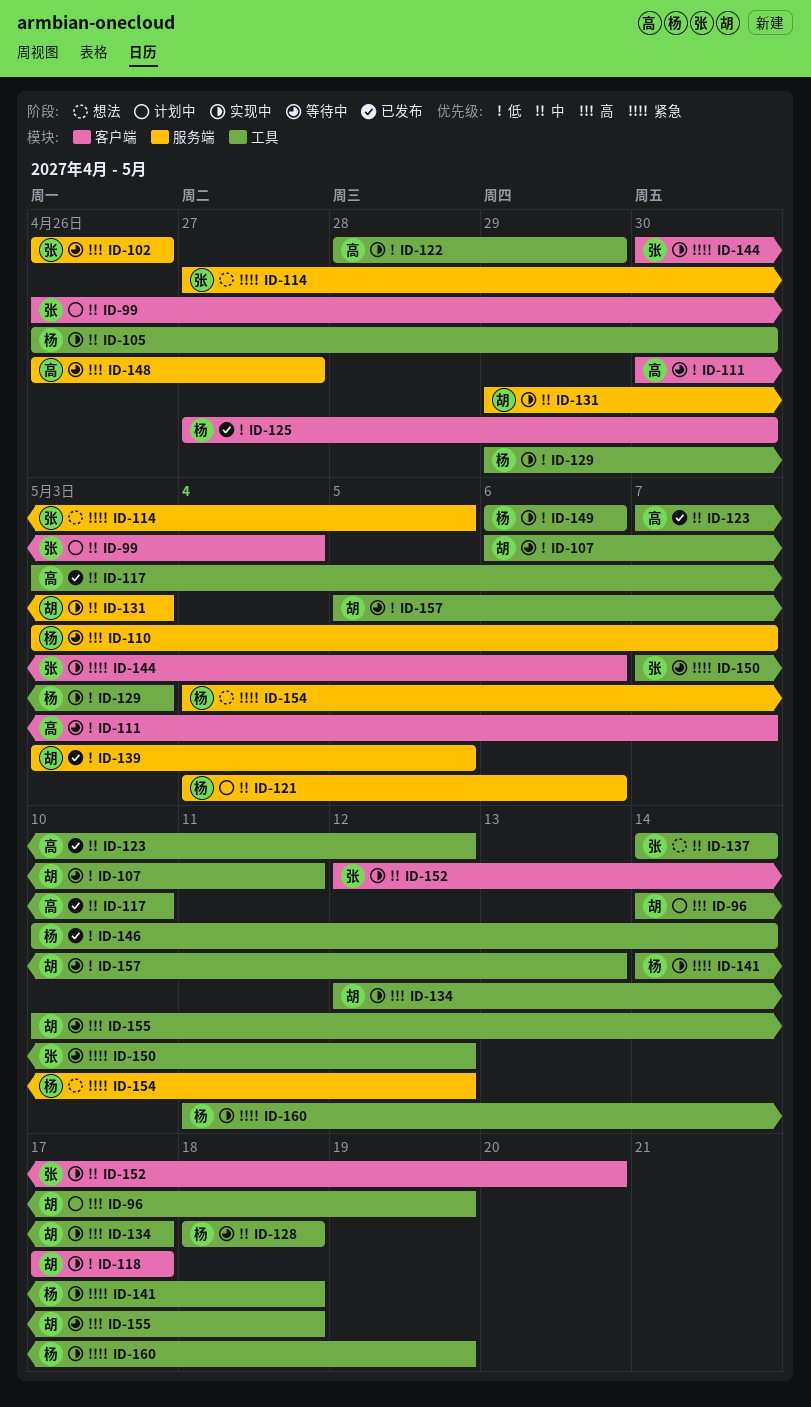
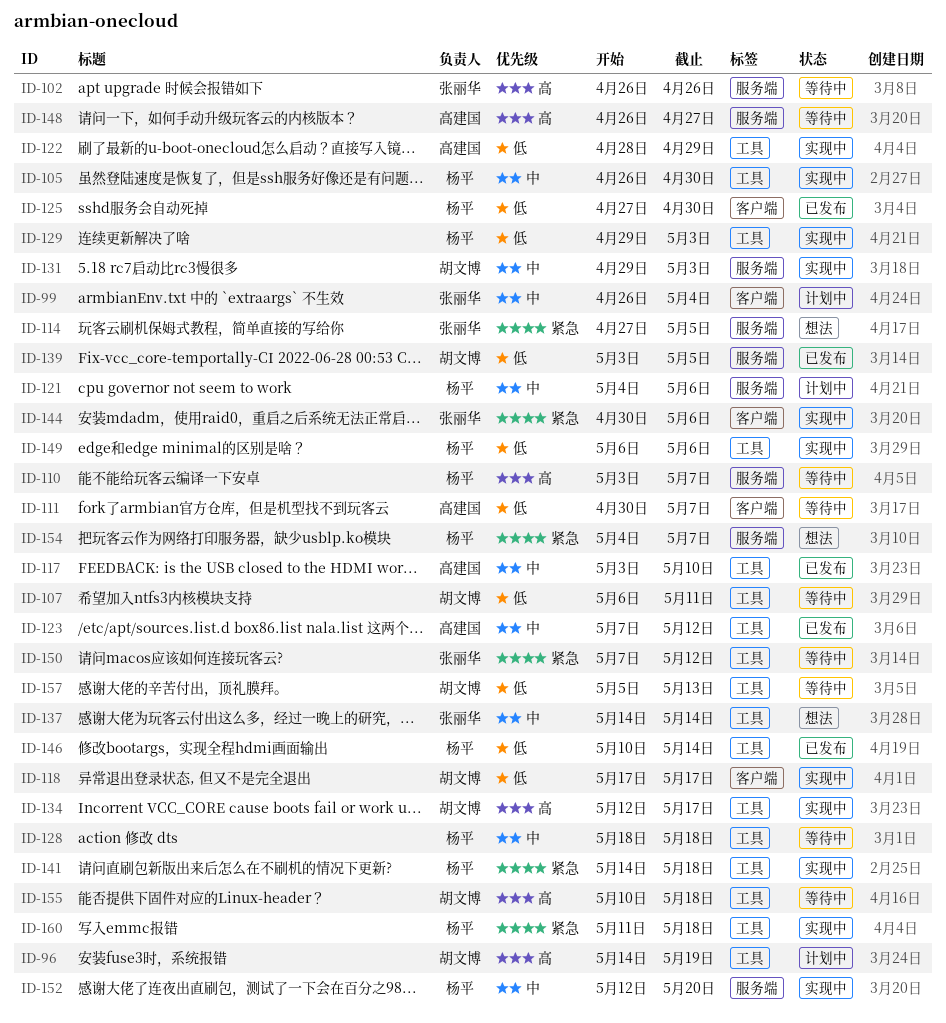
ID-152, owner: 张丽华 -> 杨平
ID-152, label: 客户端 -> 服务端
ID-154, due: May 12 -> May 7
ID-160, due: May 19 -> May 18

